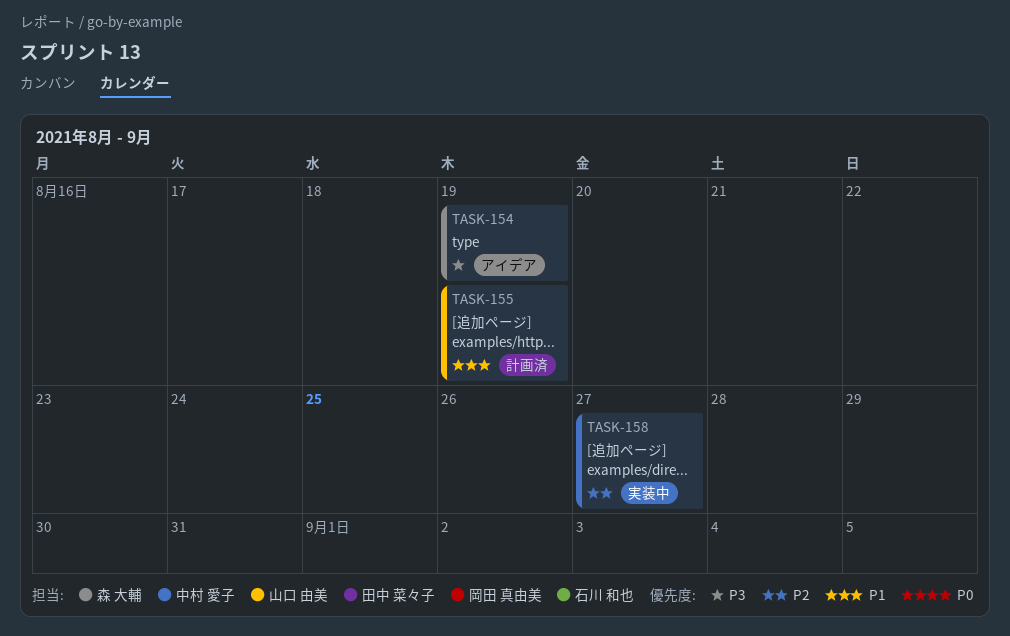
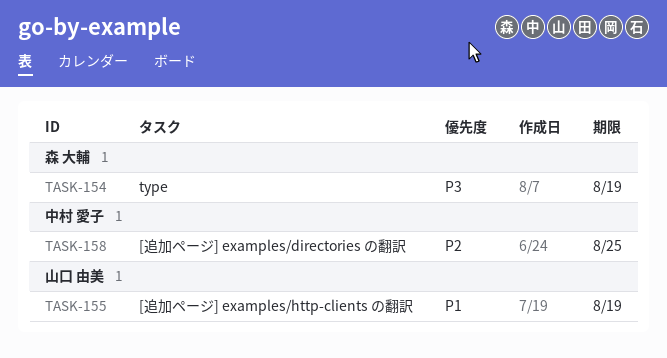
TASK-158, due: Aug 27 -> Aug 25

